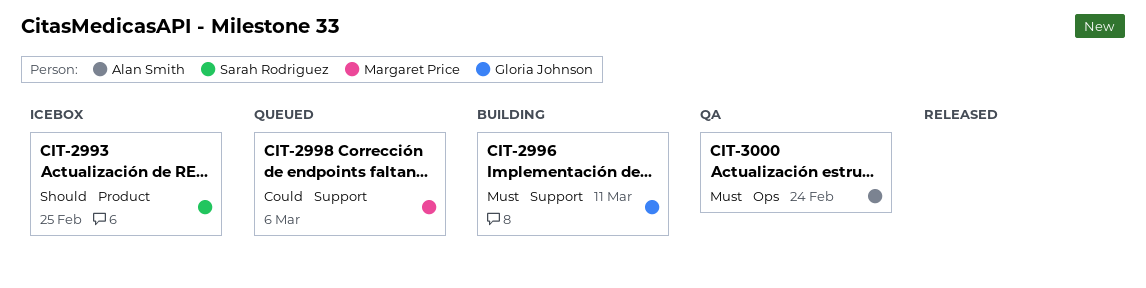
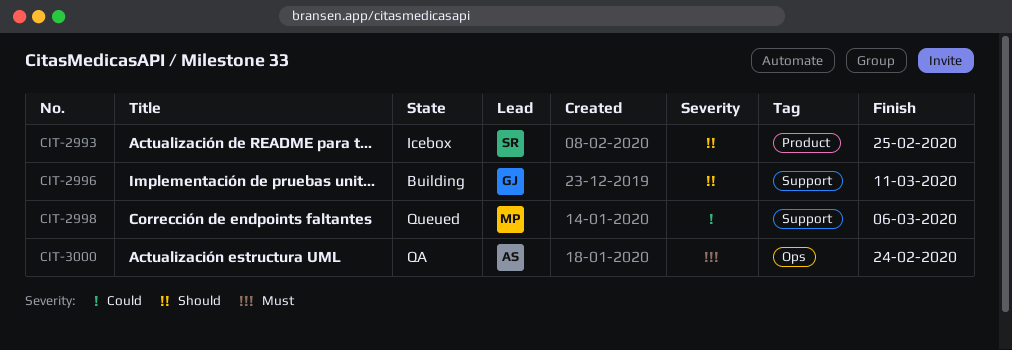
CIT-2996, priority: Must -> Should

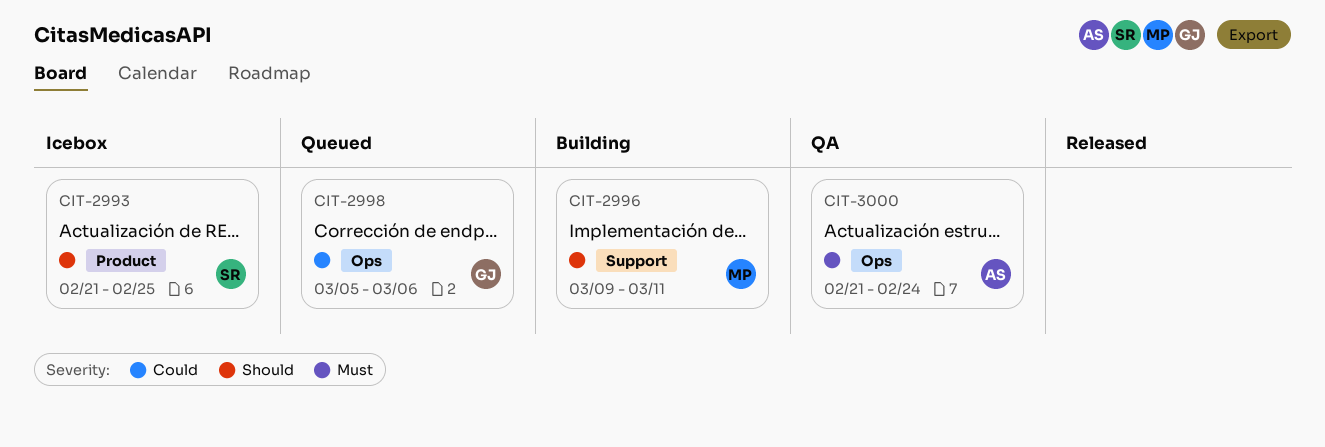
CIT-2996, owner: GJ -> MP
CIT-2998, owner: MP -> GJ
CIT-2998, label: Support -> Ops

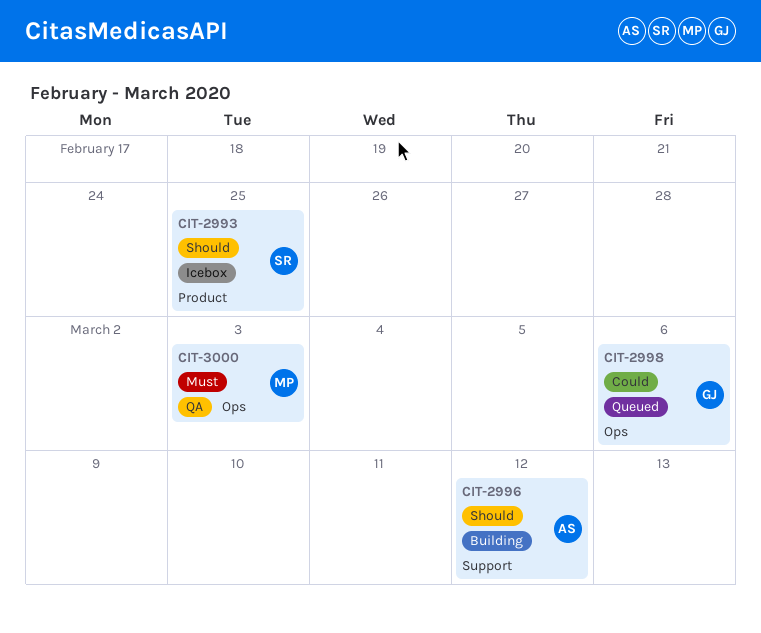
CIT-2996, owner: MP -> AS
CIT-2996, due: Mar 11 -> Mar 12
CIT-3000, owner: AS -> MP
CIT-3000, due: Feb 24 -> Mar 3

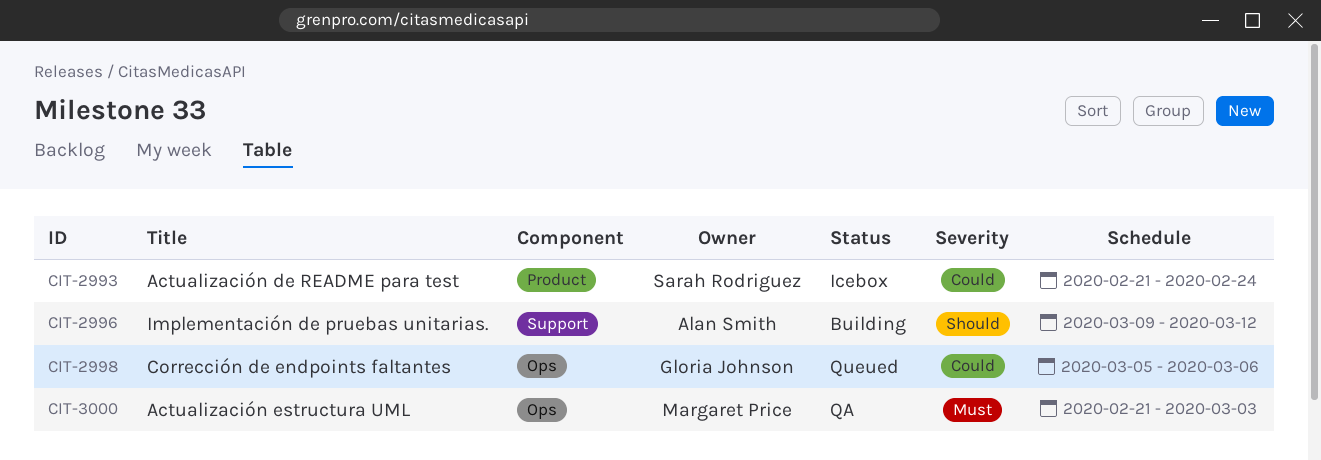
CIT-2993, priority: Should -> Could
CIT-2993, due: Feb 25 -> Feb 24

